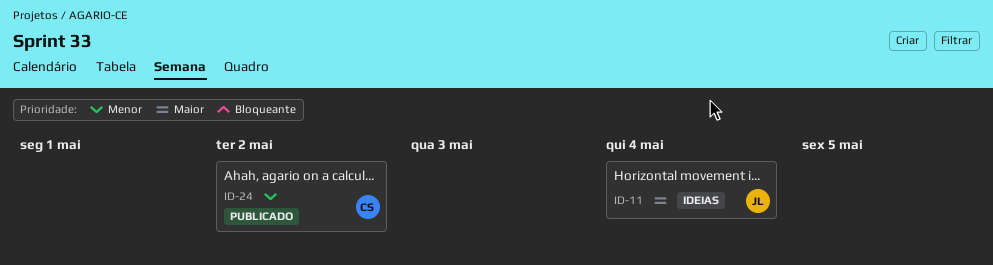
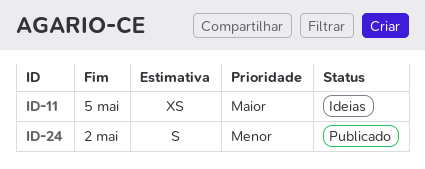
ID-11, due: May 4 -> May 5

